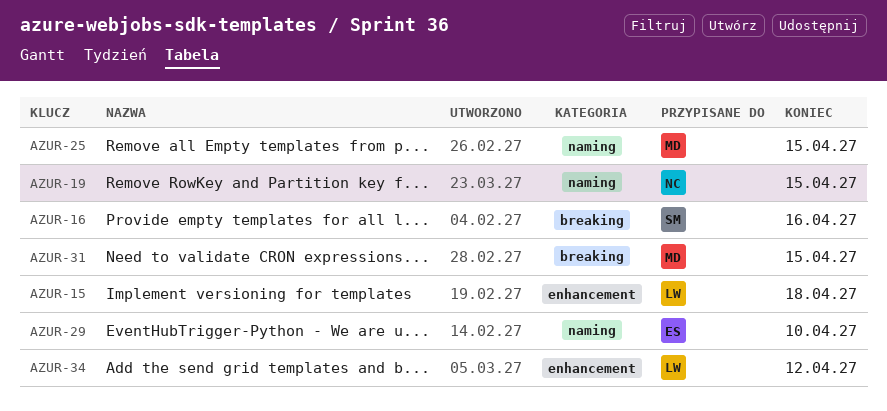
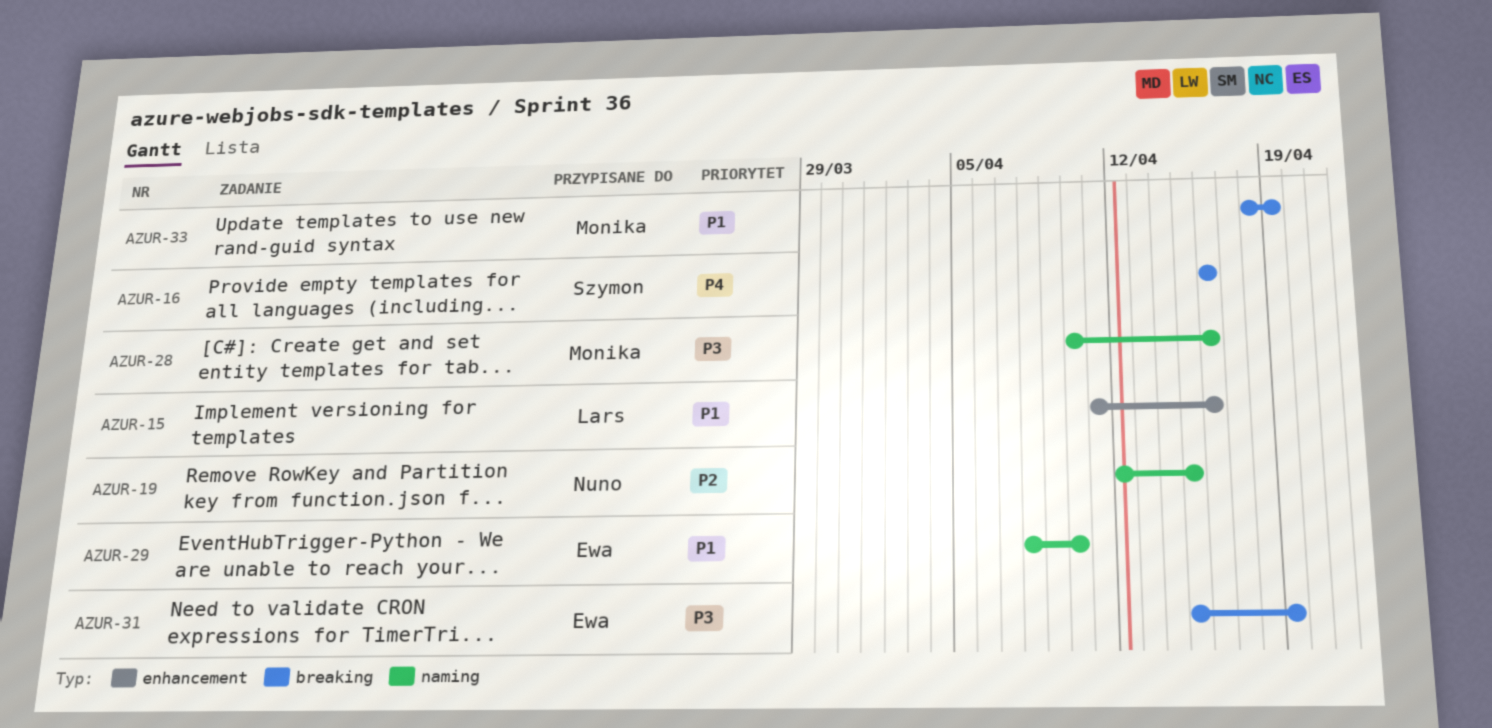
AZUR-15, due: Apr 18 -> Apr 16
AZUR-25: present -> none
AZUR-28: none -> present
AZUR-31, owner: Monika -> Ewa
AZUR-31, due: Apr 15 -> Apr 19
AZUR-33: none -> present
AZUR-34: present -> none

